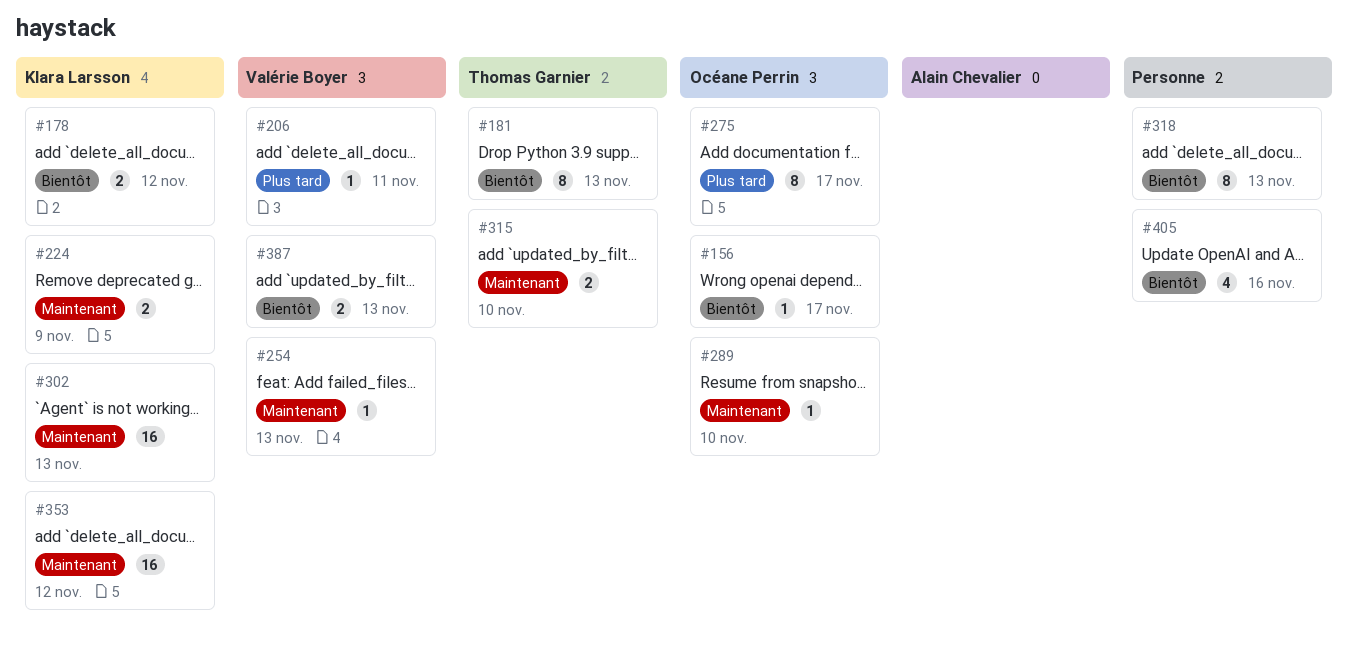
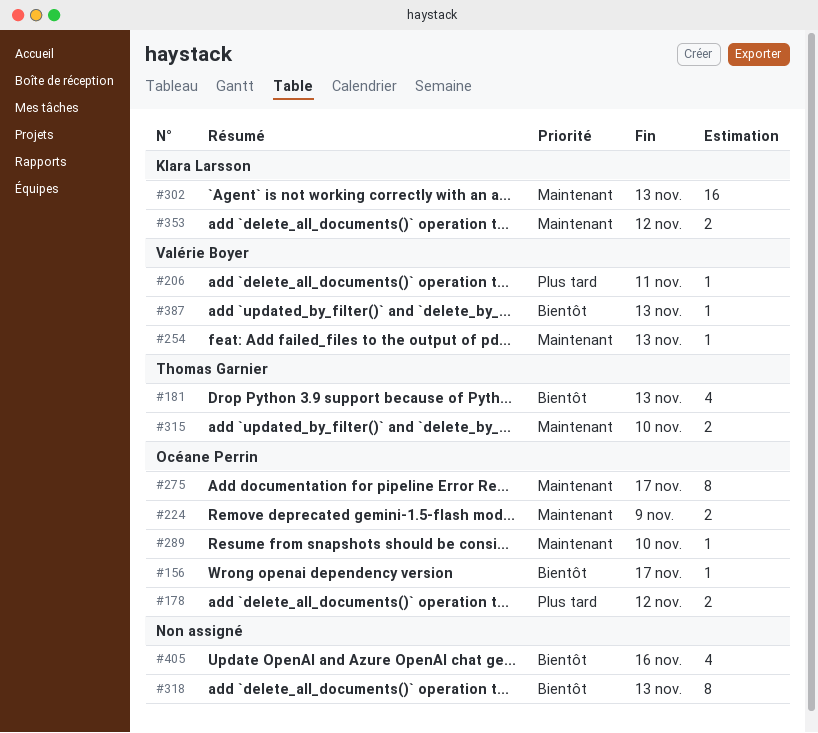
#178, owner: Klara Larsson -> Océane Perrin
#178, priority: Bientôt -> Plus tard
#181, estimate: 8 -> 4
#224, owner: Klara Larsson -> Océane Perrin
#275, priority: Plus tard -> Maintenant
#353, estimate: 16 -> 2
#387, estimate: 2 -> 1

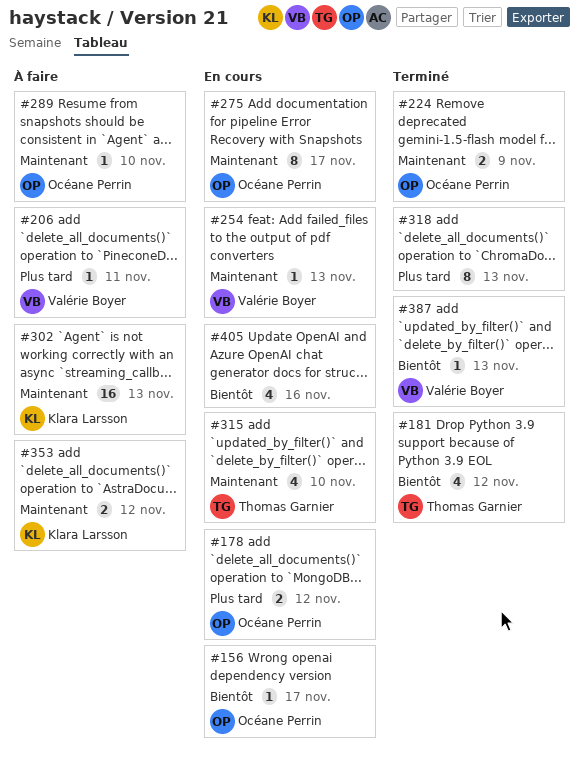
#181, due: Nov 13 -> Nov 12
#315, estimate: 2 -> 4
#318, priority: Bientôt -> Plus tard

